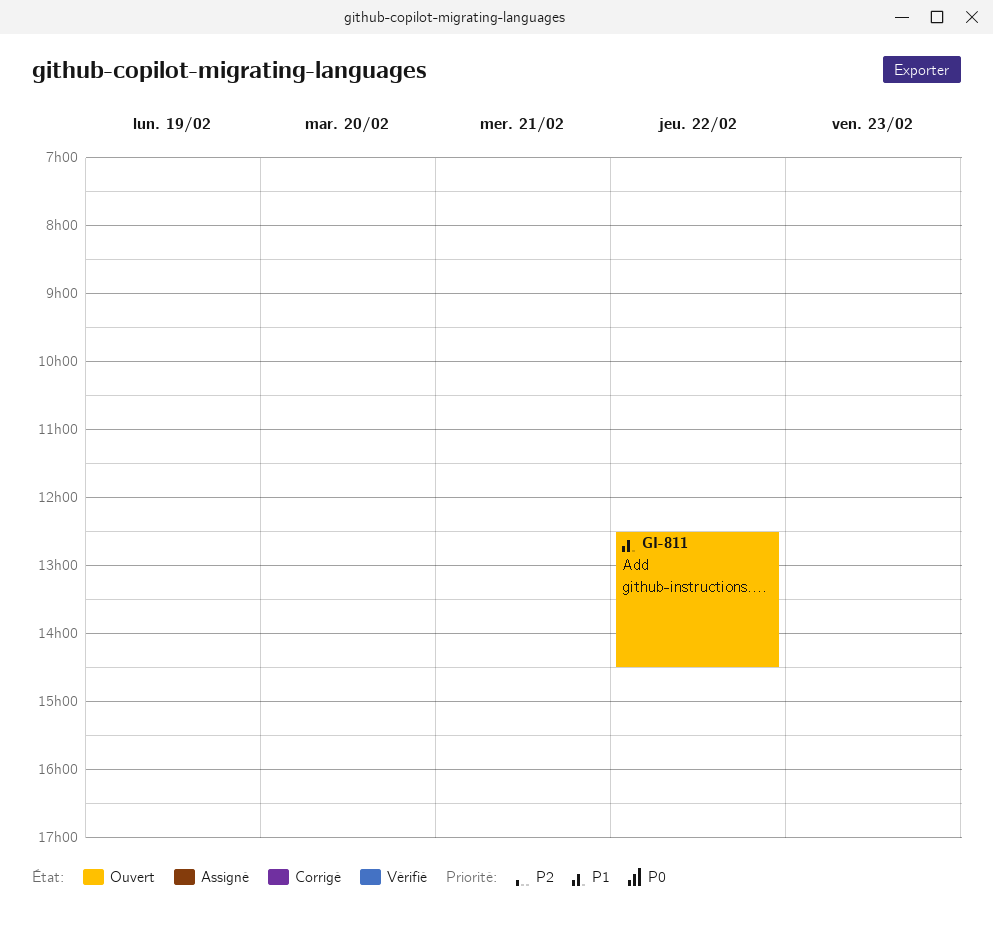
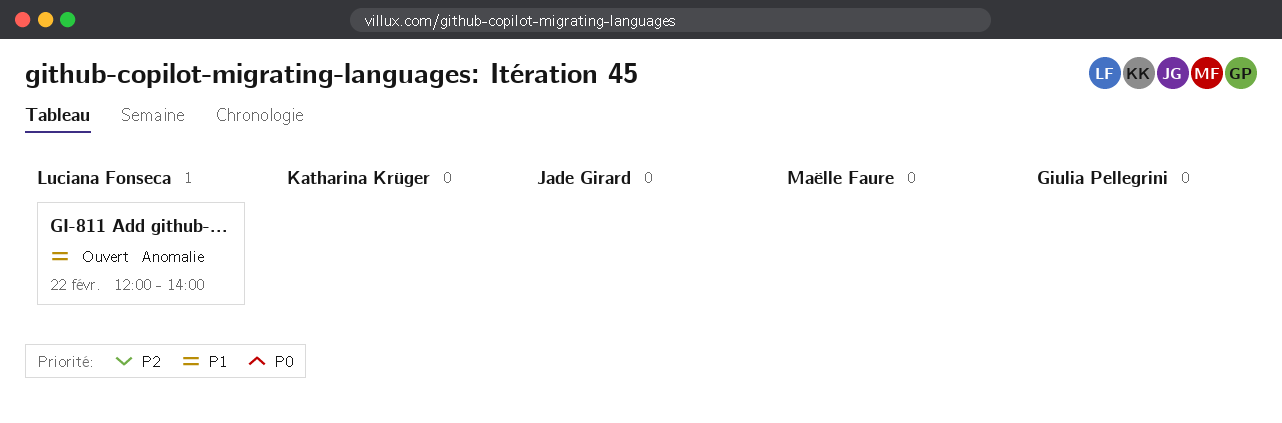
GI-811, begins: 12:30 -> 12:00
GI-811, ends: 14:30 -> 14:00

